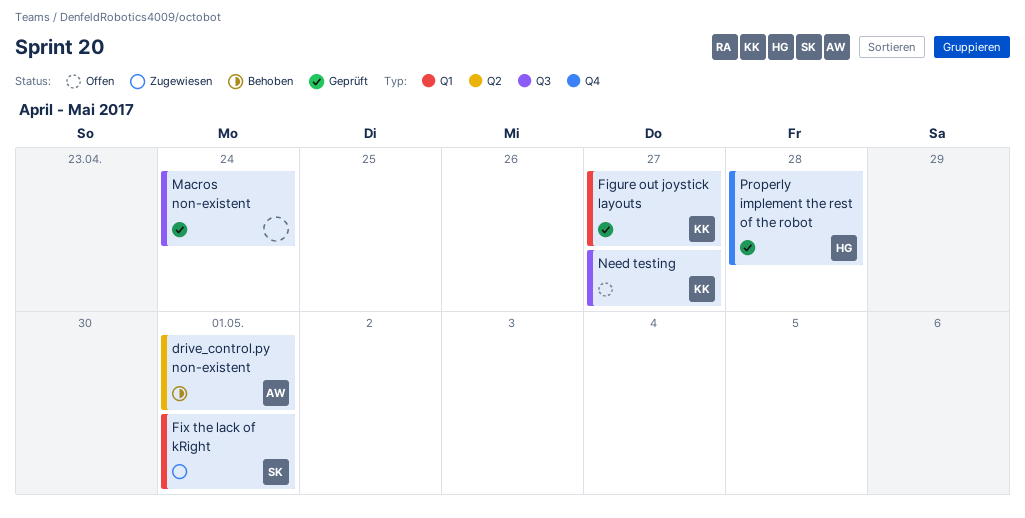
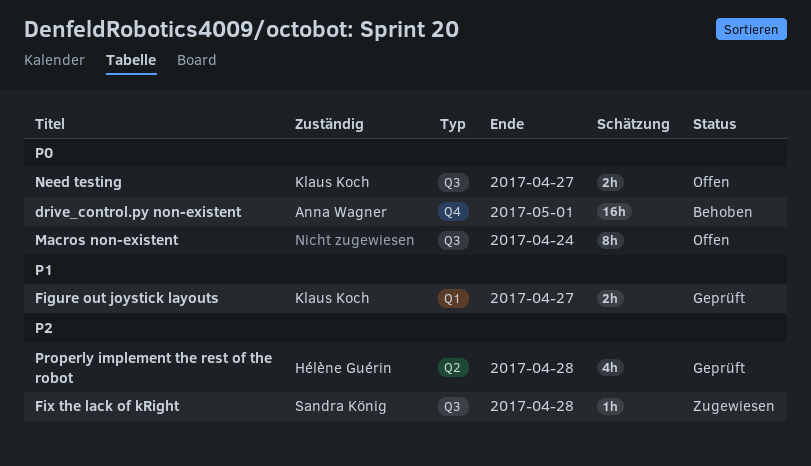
drive_control.py non-existent, label: Q2 -> Q4
Fix the lack of kRight, label: Q1 -> Q3
Fix the lack of kRight, due: May 1 -> Apr 28
Macros non-existent, status: Geprüft -> Offen
Properly implement the rest of the robot, label: Q4 -> Q2

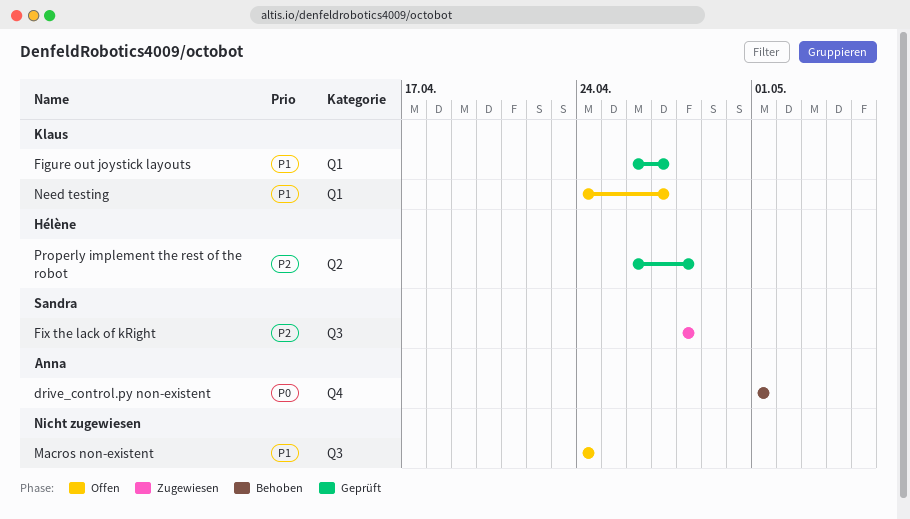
Macros non-existent, priority: P0 -> P1
Need testing, priority: P0 -> P1
Need testing, label: Q3 -> Q1

